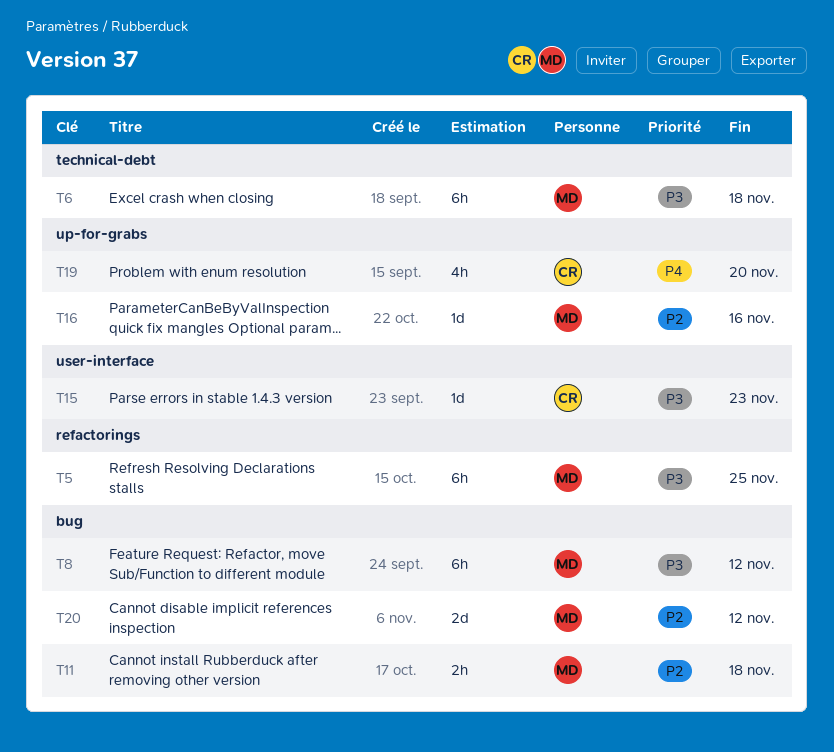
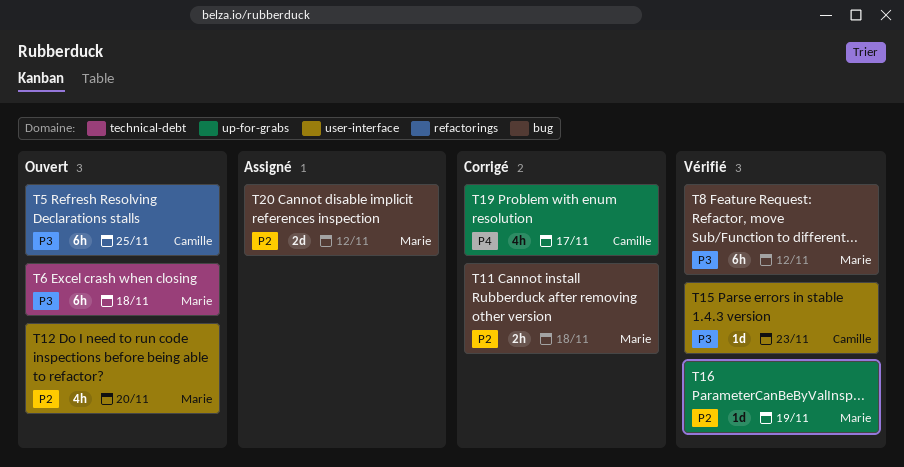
T5, owner: Marie -> Camille
T12: none -> present
T16, due: Nov 16 -> Nov 19
T19, due: Nov 20 -> Nov 17

